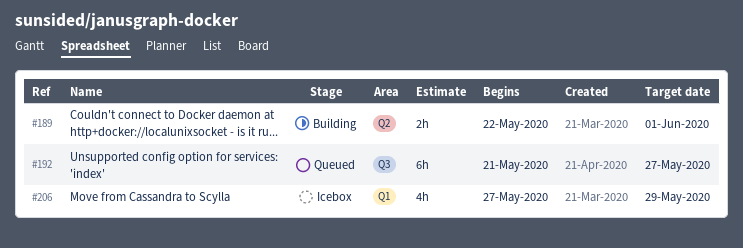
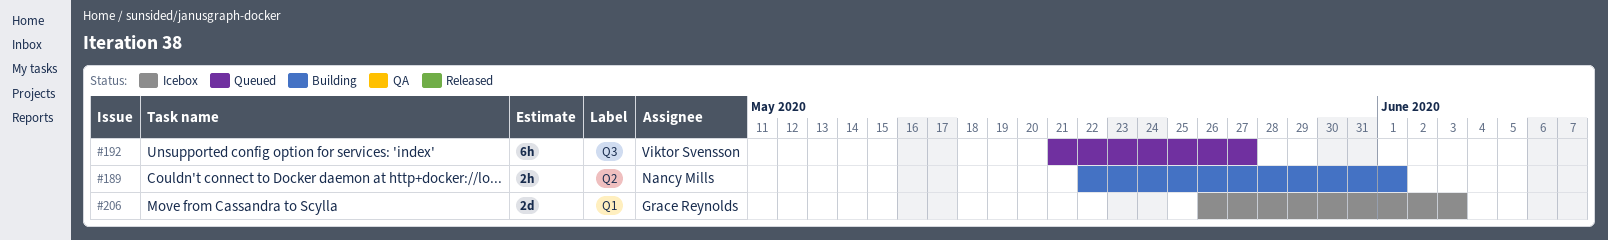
#206, estimate: 4h -> 2d
#206, start: May 27 -> May 26
#206, due: May 29 -> Jun 3

